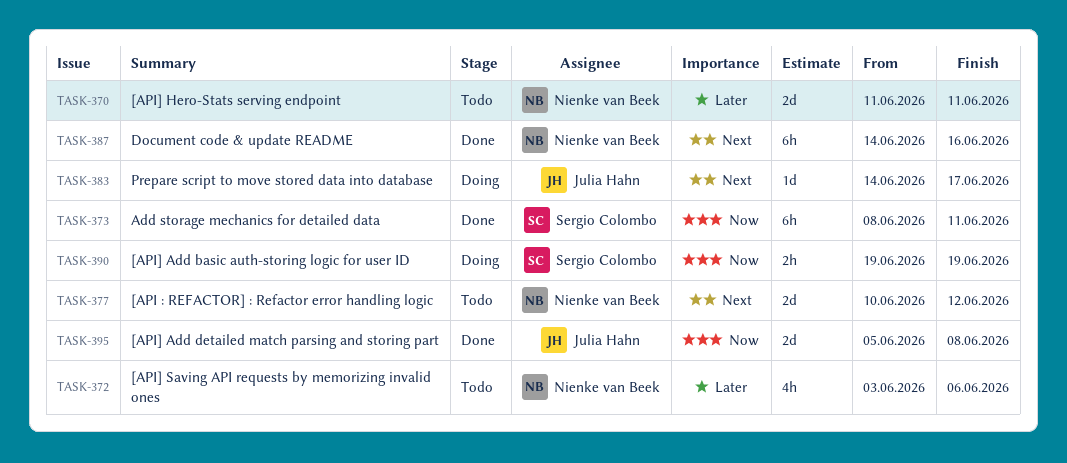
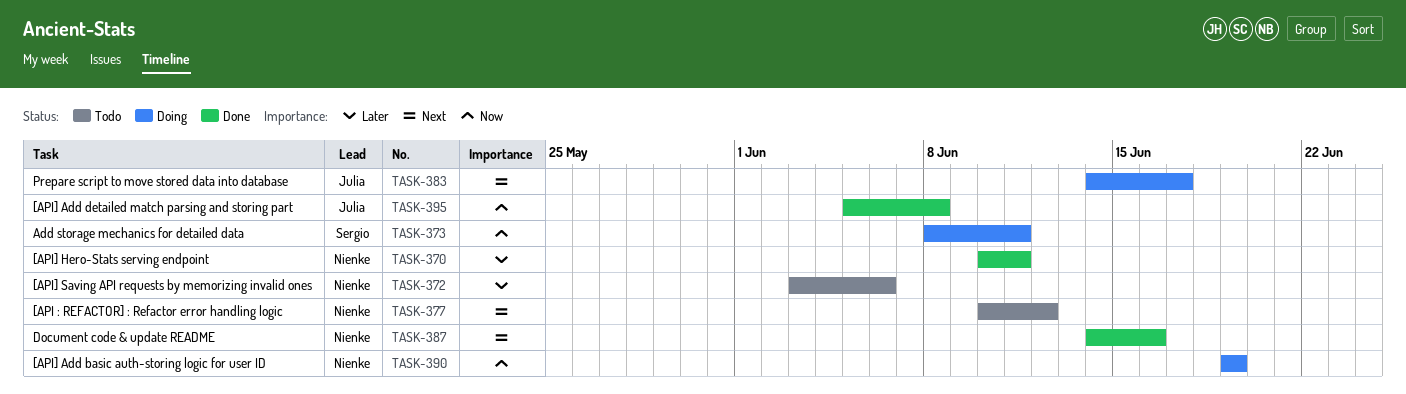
TASK-370, status: Todo -> Done
TASK-370, start: Jun 11 -> Jun 10
TASK-373, status: Done -> Doing
TASK-390, owner: Sergio Colombo -> Nienke van Beek

